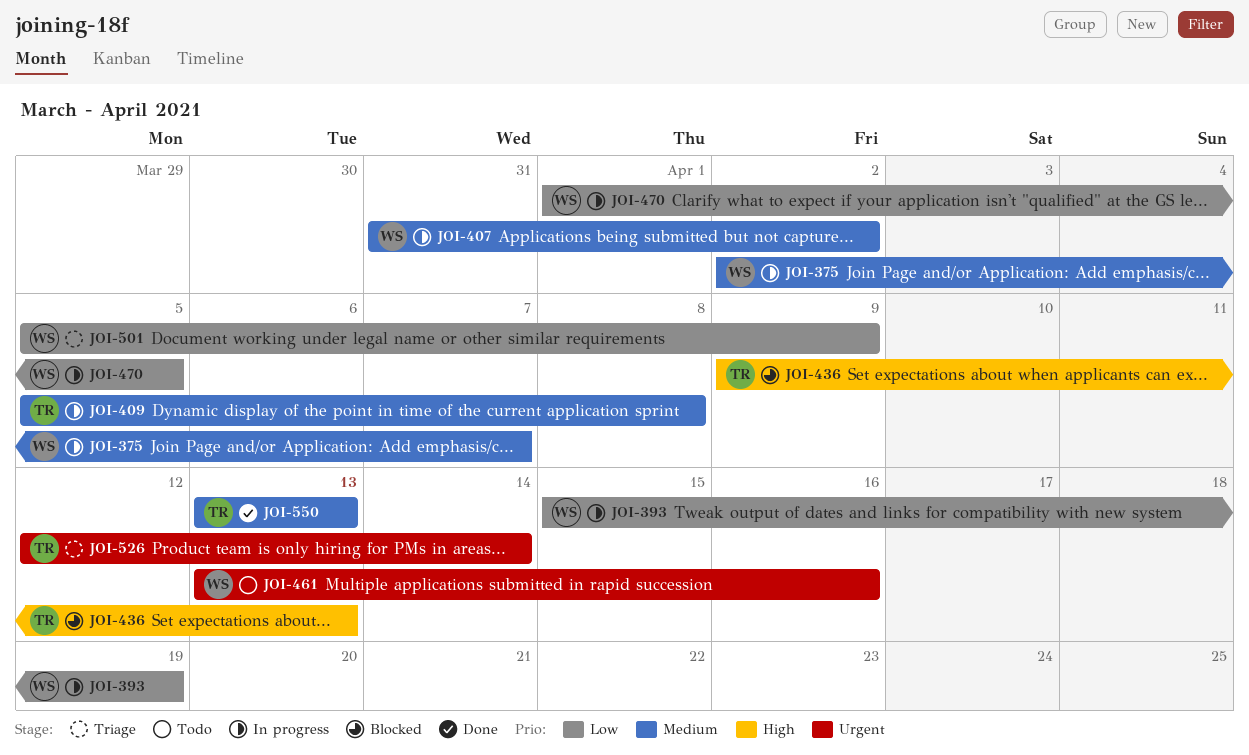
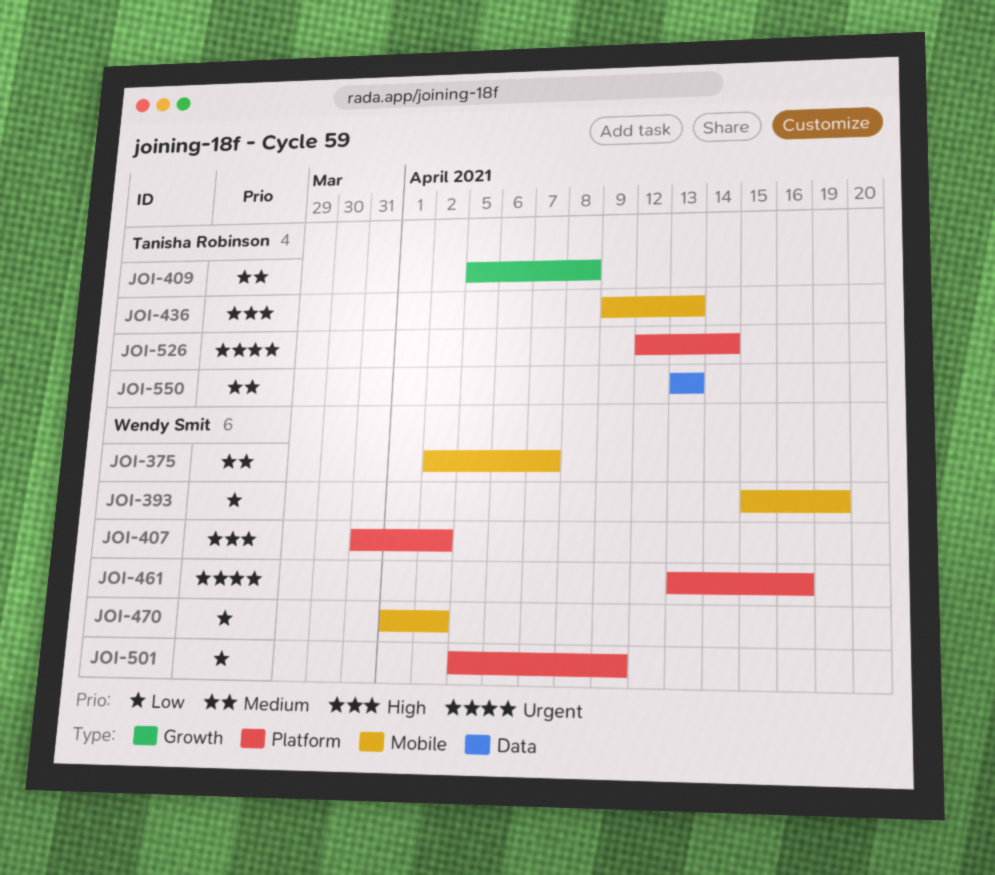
JOI-407, priority: Medium -> High
JOI-470, due: Apr 5 -> Apr 2

